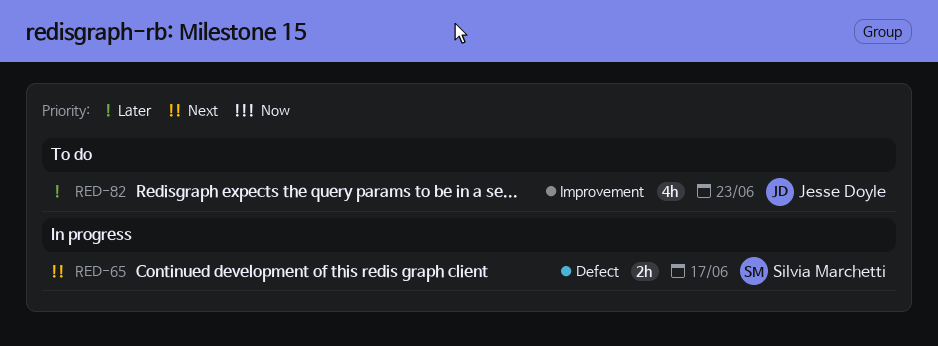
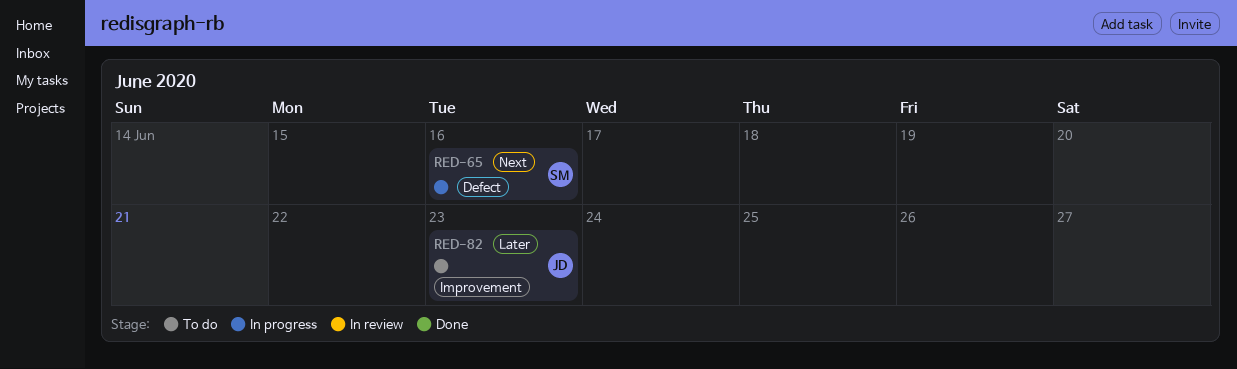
RED-65, due: Jun 17 -> Jun 16

